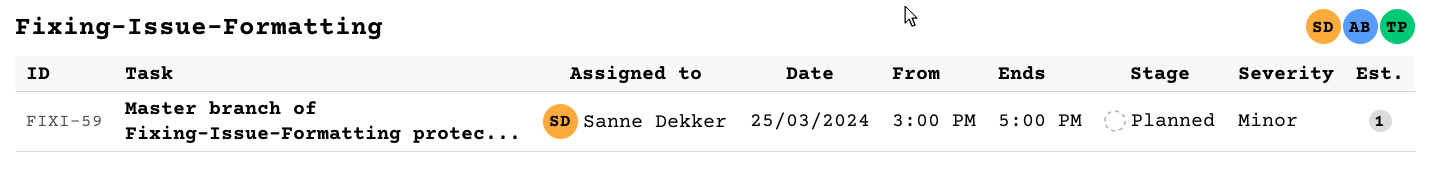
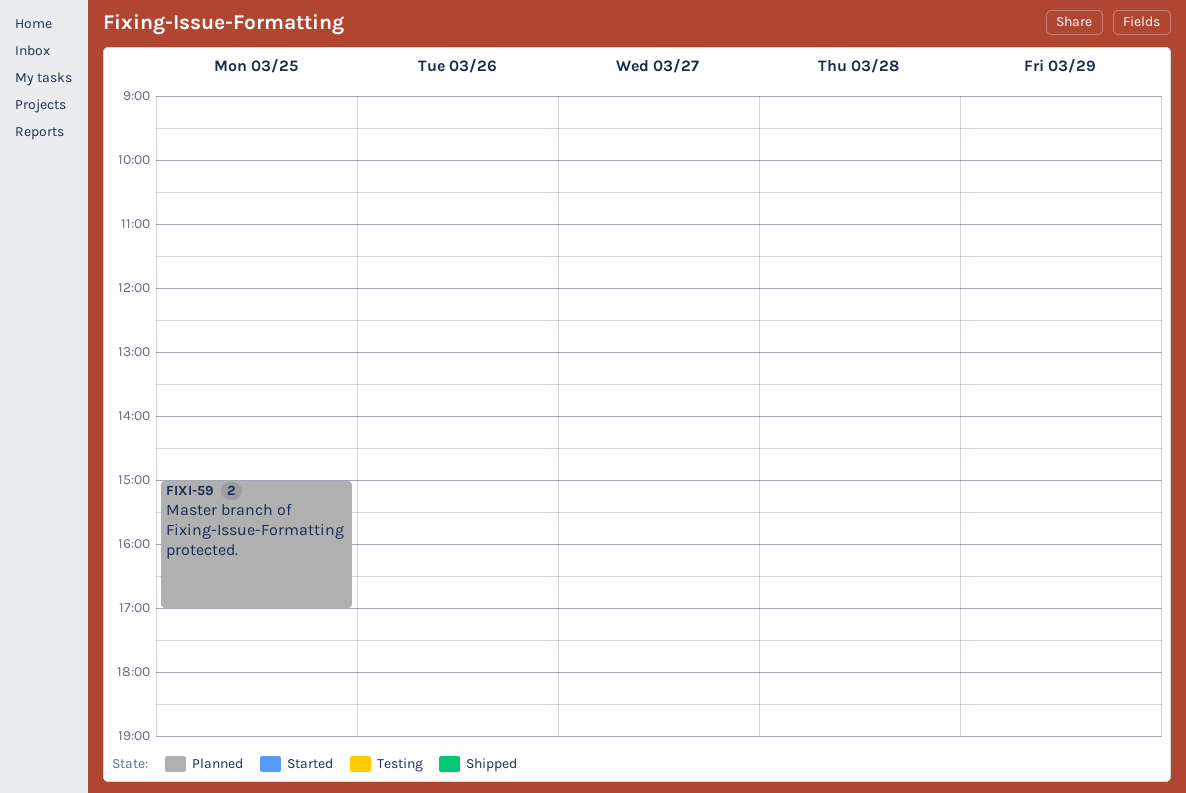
FIXI-59, estimate: 1 -> 2

